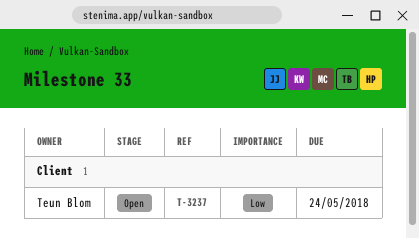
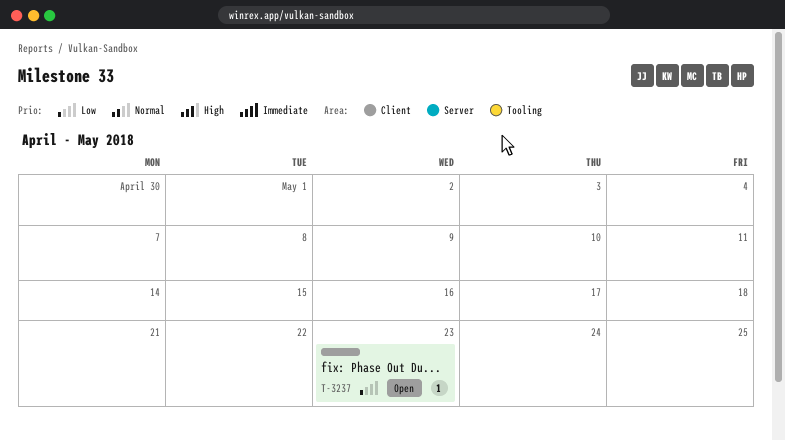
T-3237, due: May 24 -> May 23

